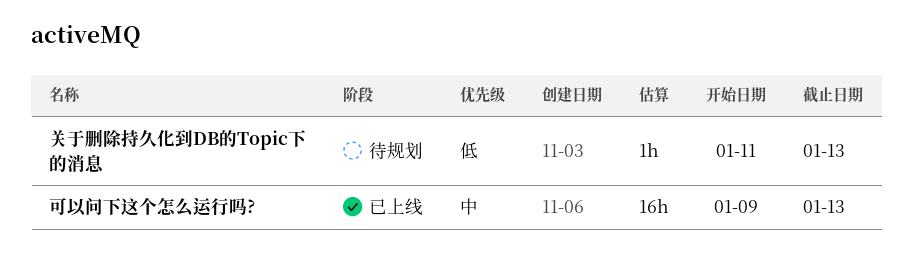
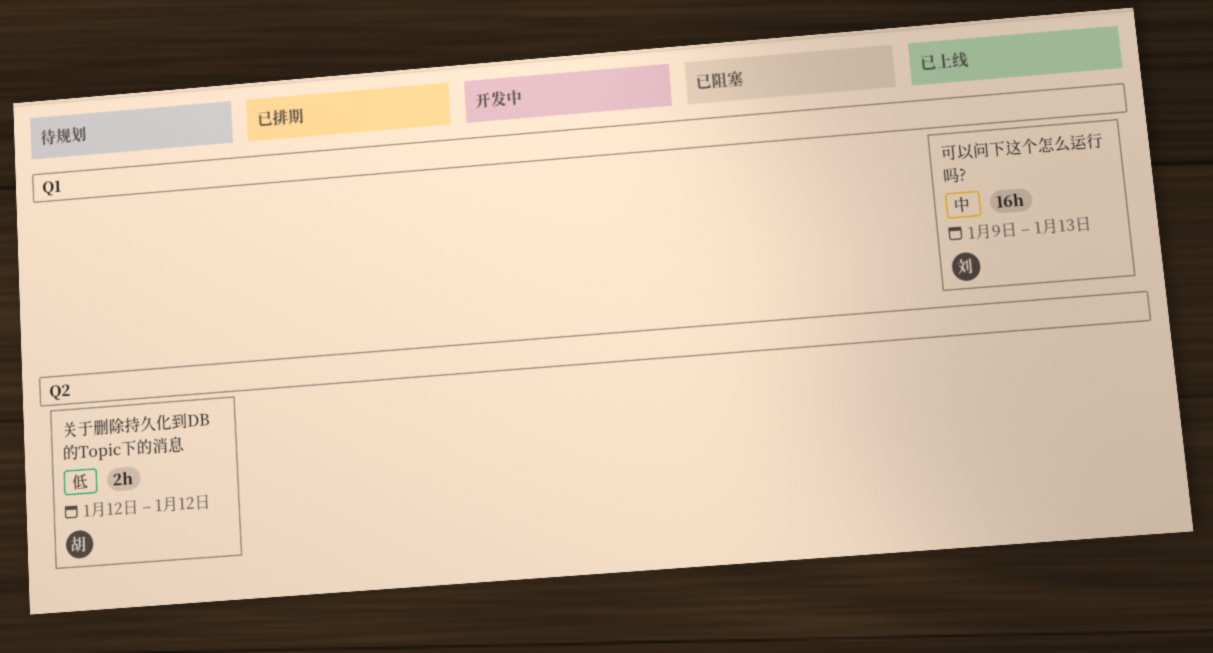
关于删除持久化到DB的Topic下的消息, estimate: 1h -> 2h
关于删除持久化到DB的Topic下的消息, start: Jan 11 -> Jan 12
关于删除持久化到DB的Topic下的消息, due: Jan 13 -> Jan 12

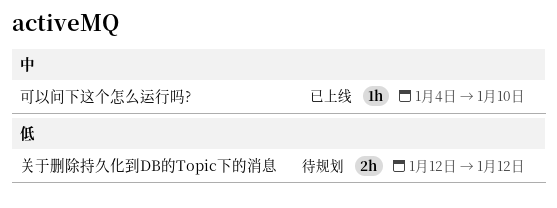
可以问下这个怎么运行吗?, estimate: 16h -> 1h
可以问下这个怎么运行吗?, start: Jan 9 -> Jan 4
可以问下这个怎么运行吗?, due: Jan 13 -> Jan 10

